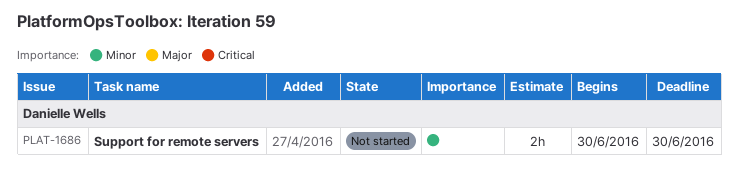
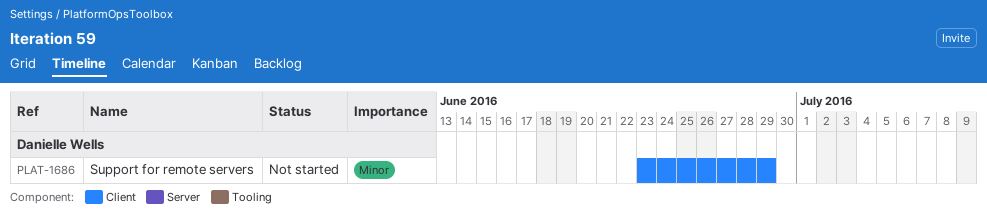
PLAT-1686, start: Jun 30 -> Jun 23
PLAT-1686, due: Jun 30 -> Jun 29

